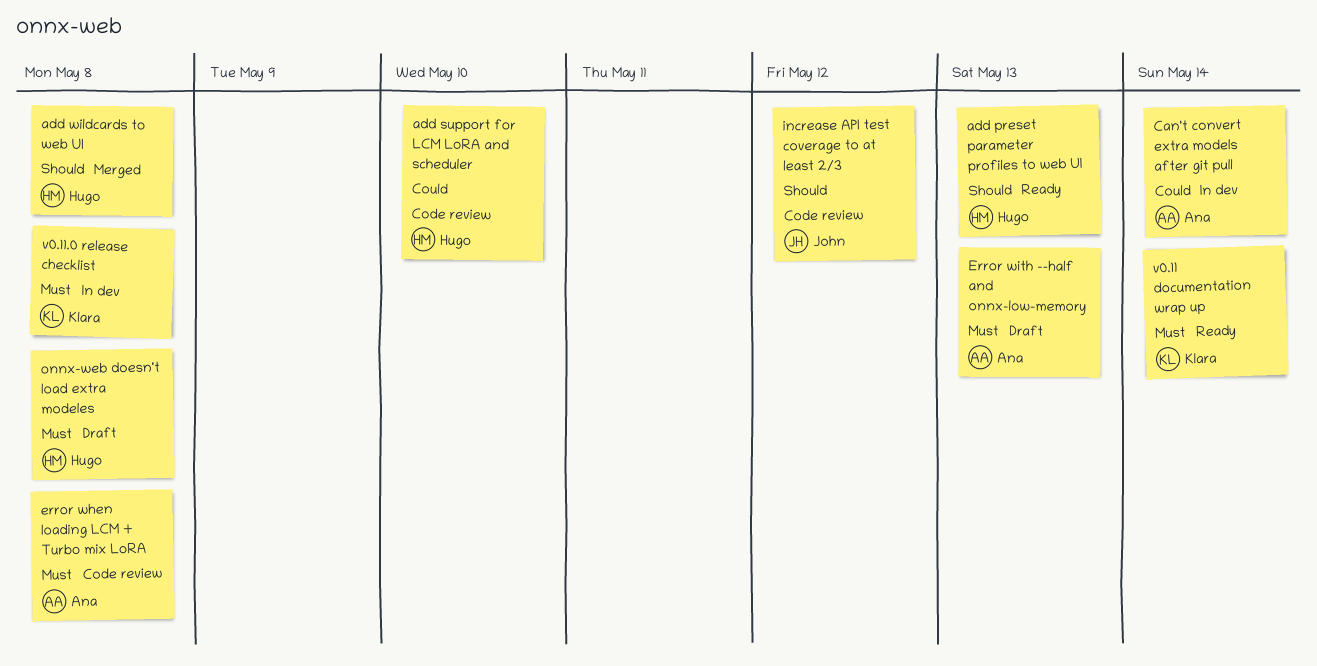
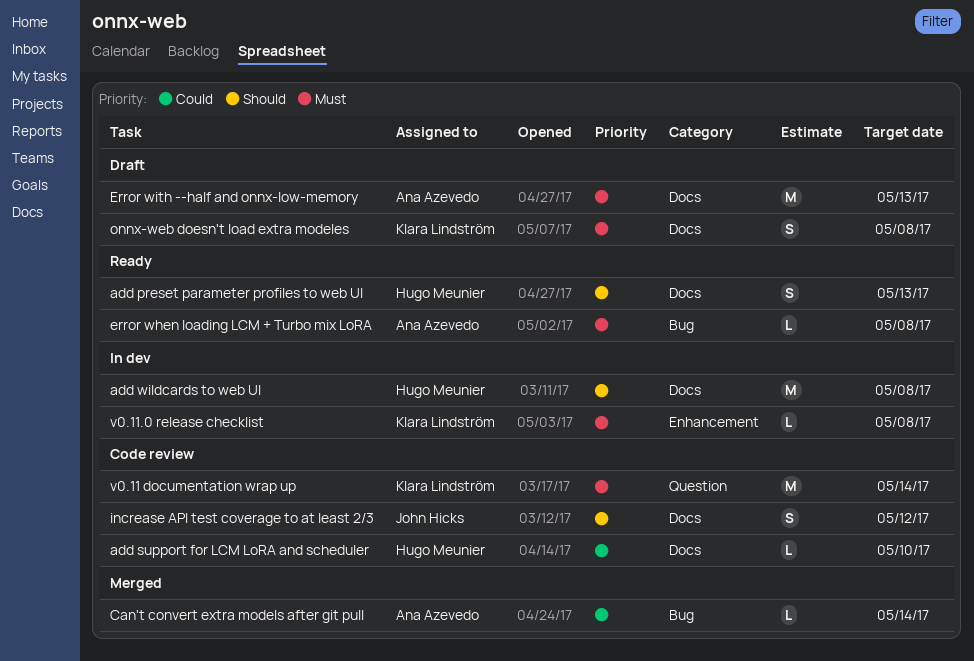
add wildcards to web UI, status: Merged -> In dev
Can't convert extra models after git pull, status: In dev -> Merged
error when loading LCM + Turbo mix LoRA, status: Code review -> Ready
onnx-web doesn't load extra modeles, owner: Hugo Meunier -> Klara Lindström
v0.11 documentation wrap up, status: Ready -> Code review

